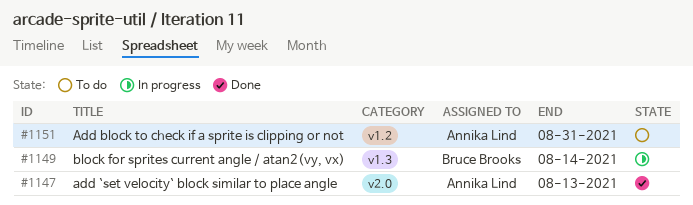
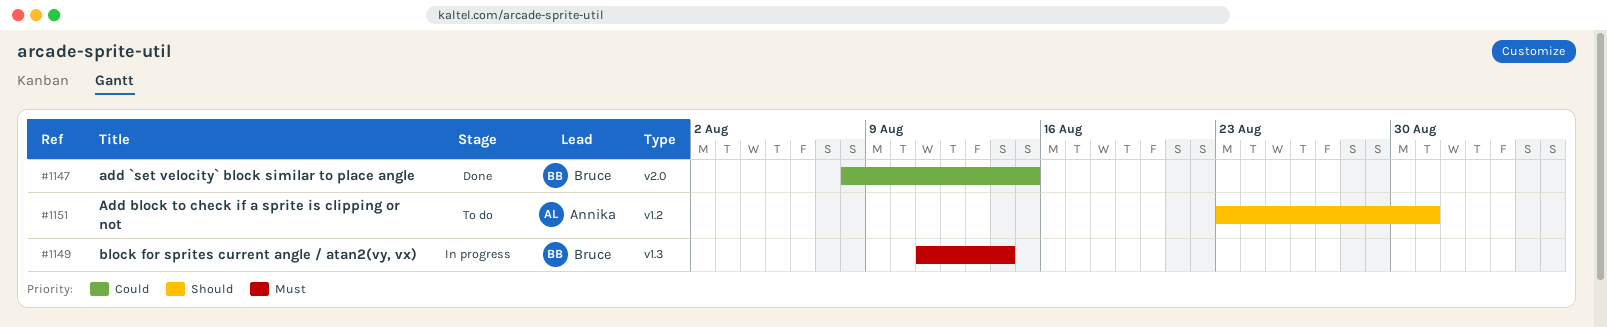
#1147, owner: Annika Lind -> Bruce Brooks
#1147, due: Aug 13 -> Aug 15

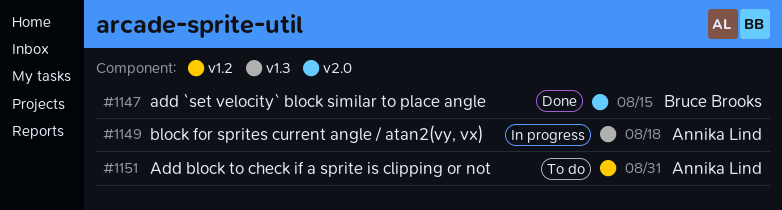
#1149, owner: Bruce Brooks -> Annika Lind
#1149, due: Aug 14 -> Aug 18

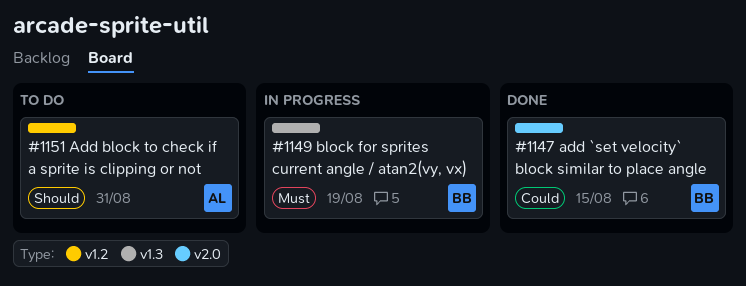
#1149, owner: Annika Lind -> Bruce Brooks
#1149, due: Aug 18 -> Aug 19

